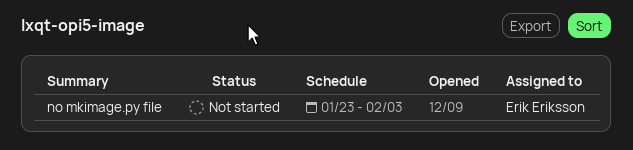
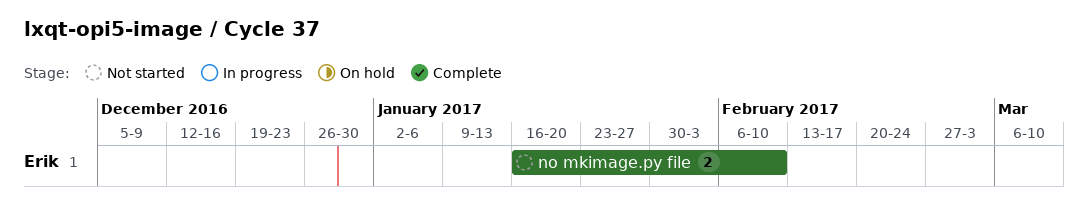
no mkimage.py file, start: Jan 23 -> Jan 16
no mkimage.py file, due: Feb 3 -> Feb 10

